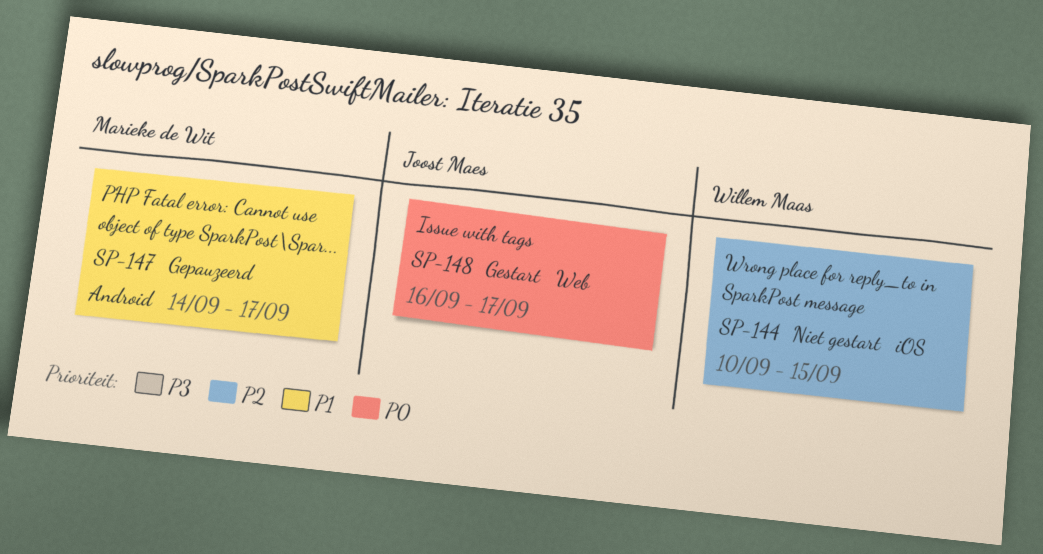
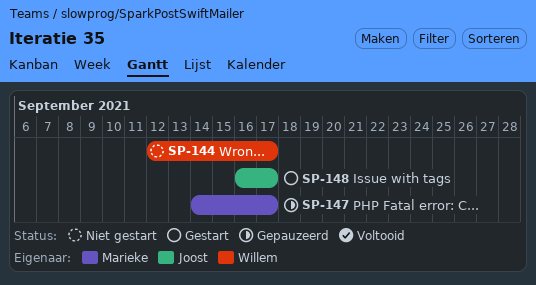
SP-144, start: Sep 10 -> Sep 12
SP-144, due: Sep 15 -> Sep 17

